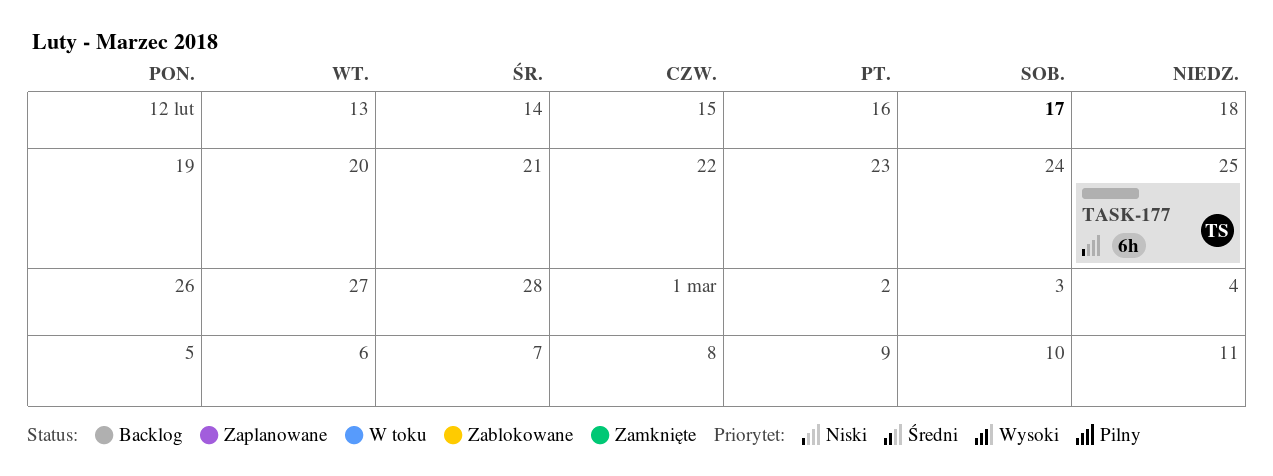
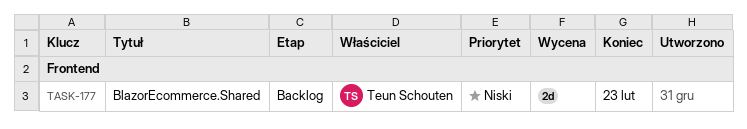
TASK-177, estimate: 6h -> 2d
TASK-177, due: Feb 25 -> Feb 23

